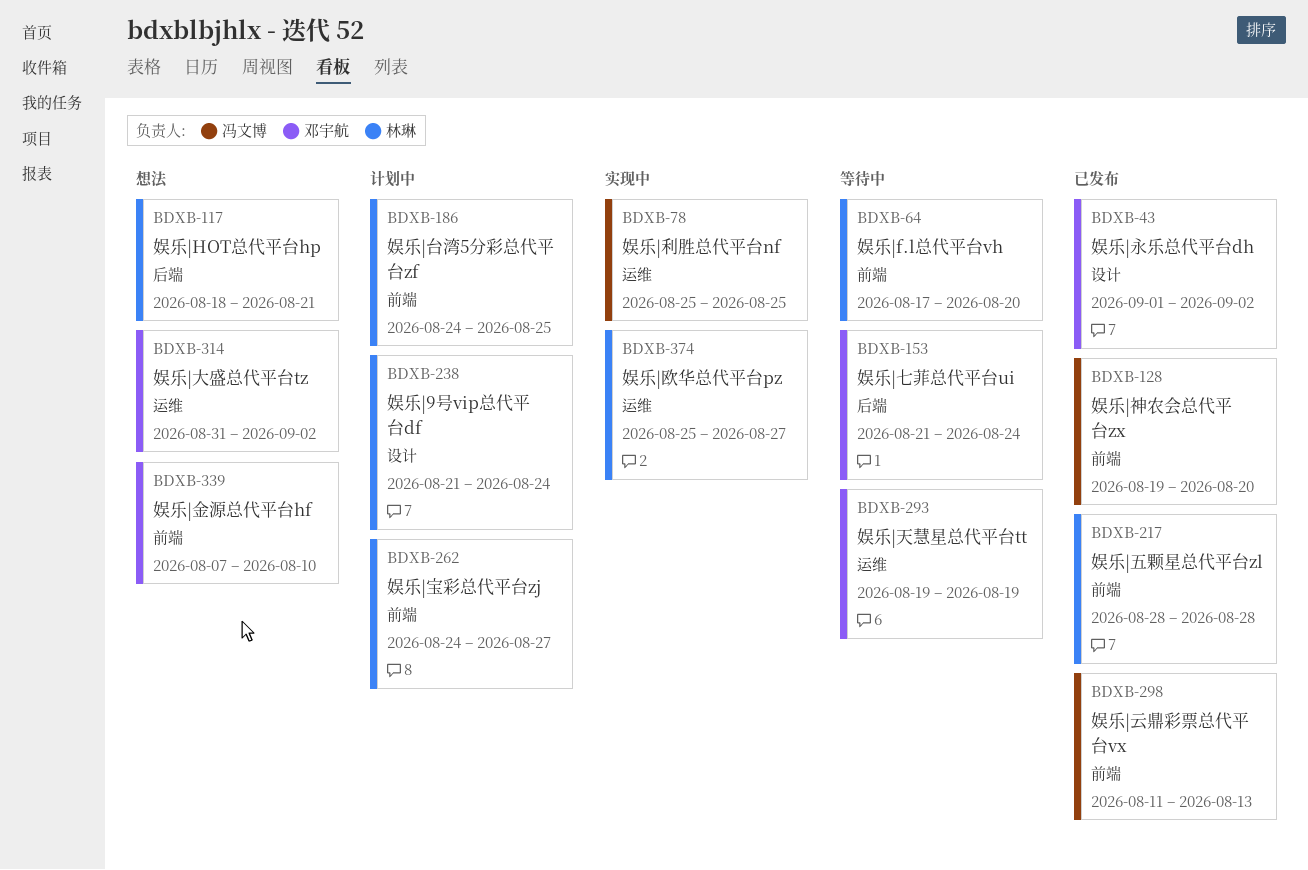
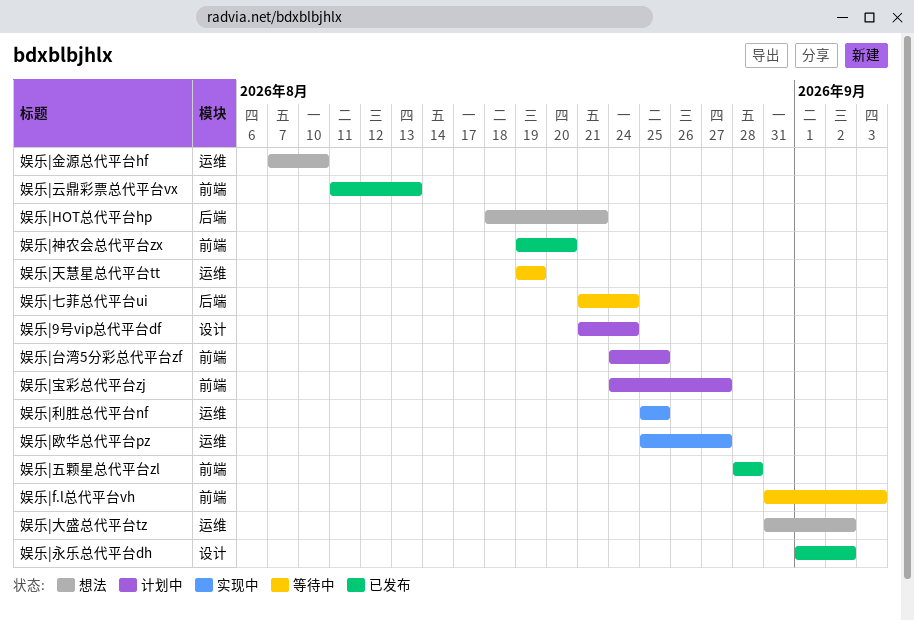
娱乐|f.l总代平台vh, start: Aug 17 -> Aug 31
娱乐|f.l总代平台vh, due: Aug 20 -> Sep 3
娱乐|金源总代平台hf, label: 前端 -> 运维

